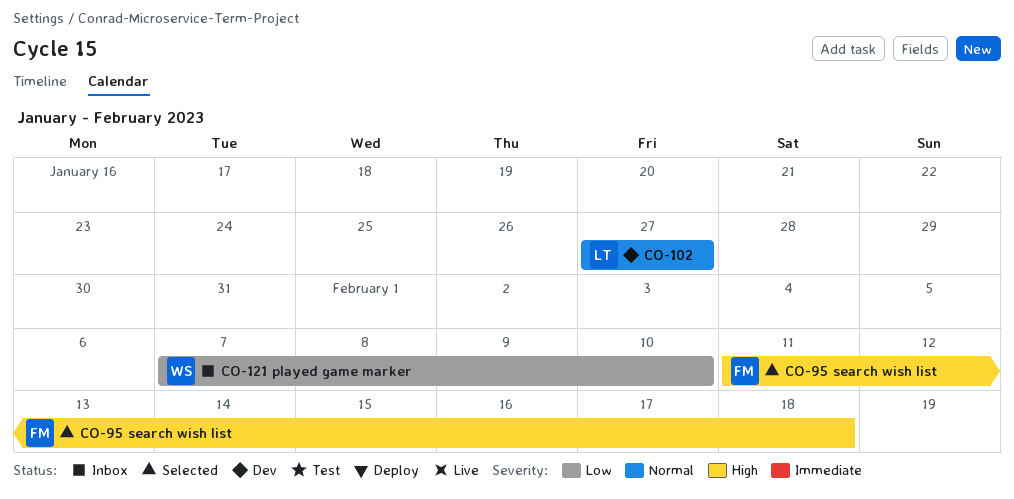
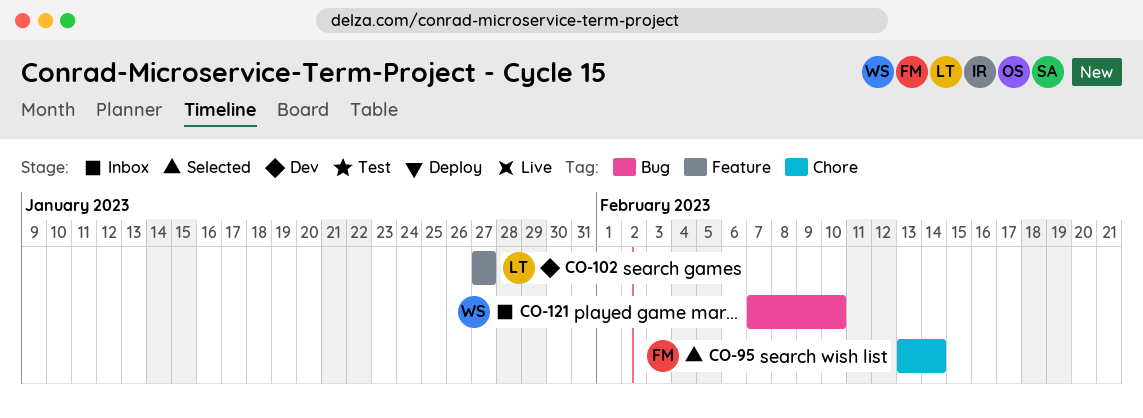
CO-95, start: Feb 11 -> Feb 13
CO-95, due: Feb 18 -> Feb 14

